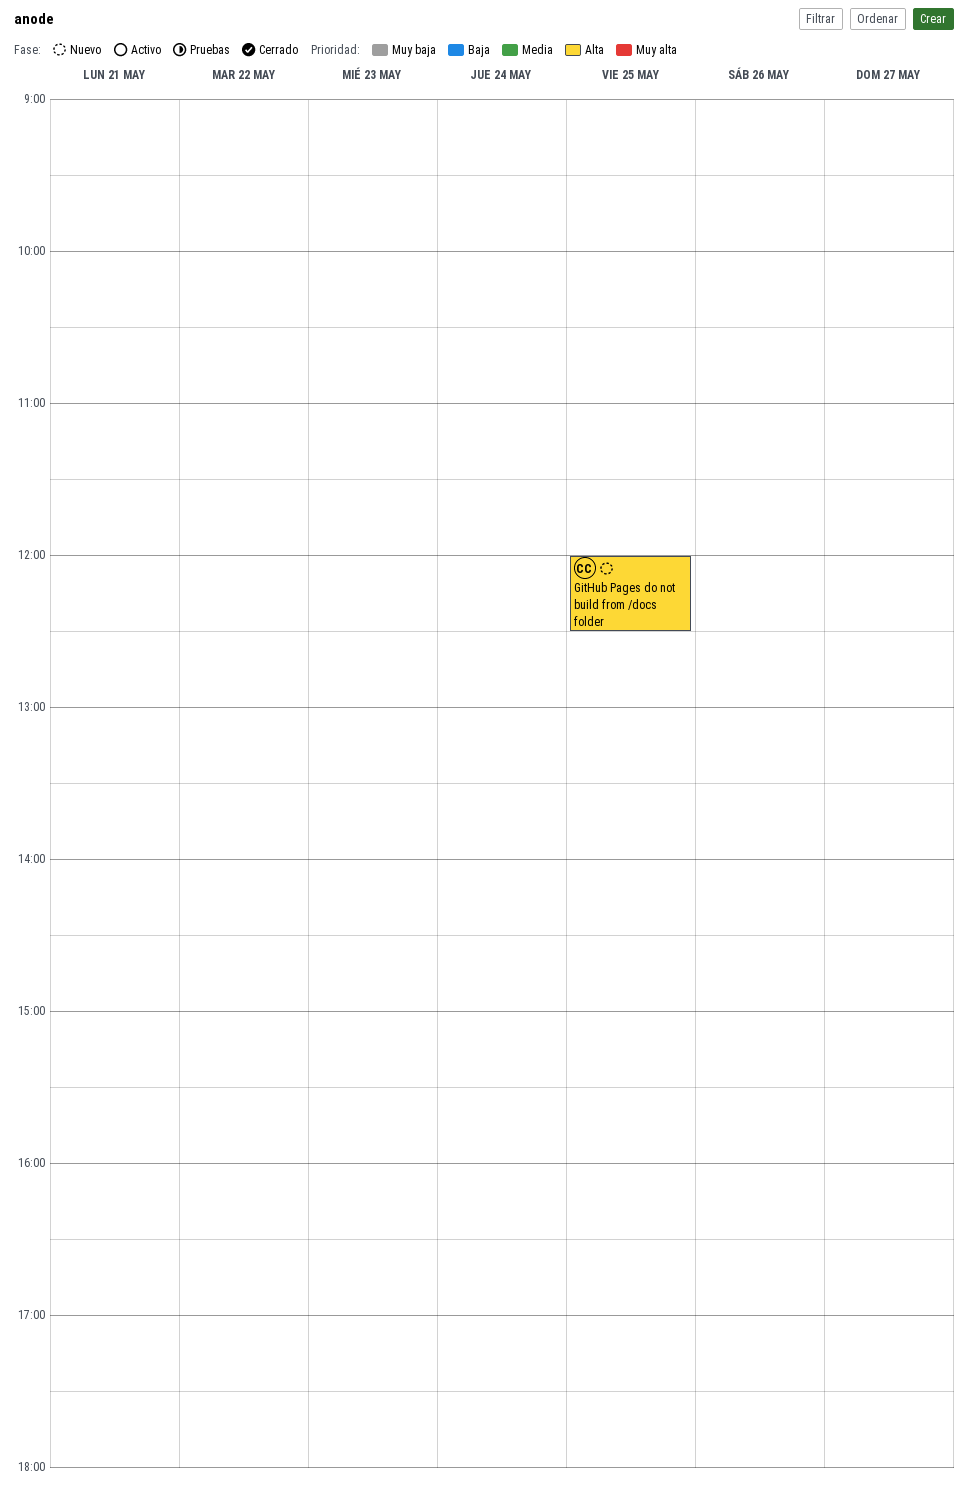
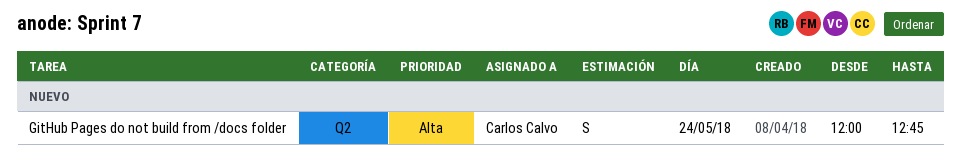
GitHub Pages do not build from /docs folder, day: May 25 -> May 24
GitHub Pages do not build from /docs folder, ends: 12:30 -> 12:45

